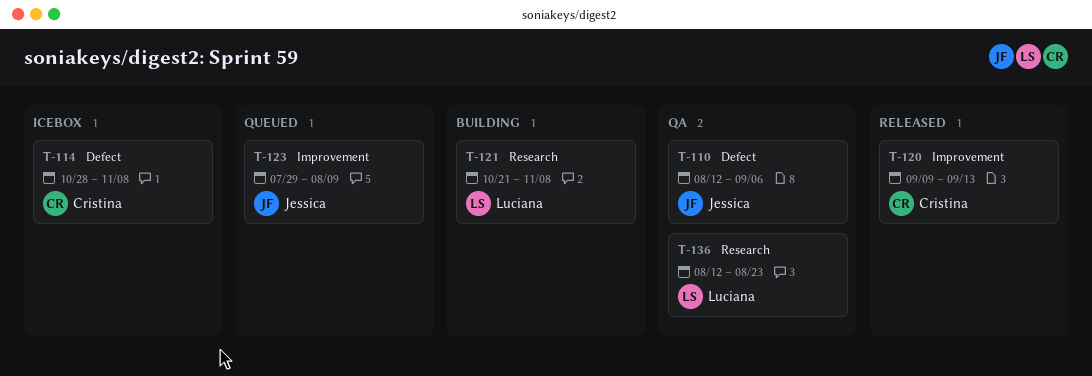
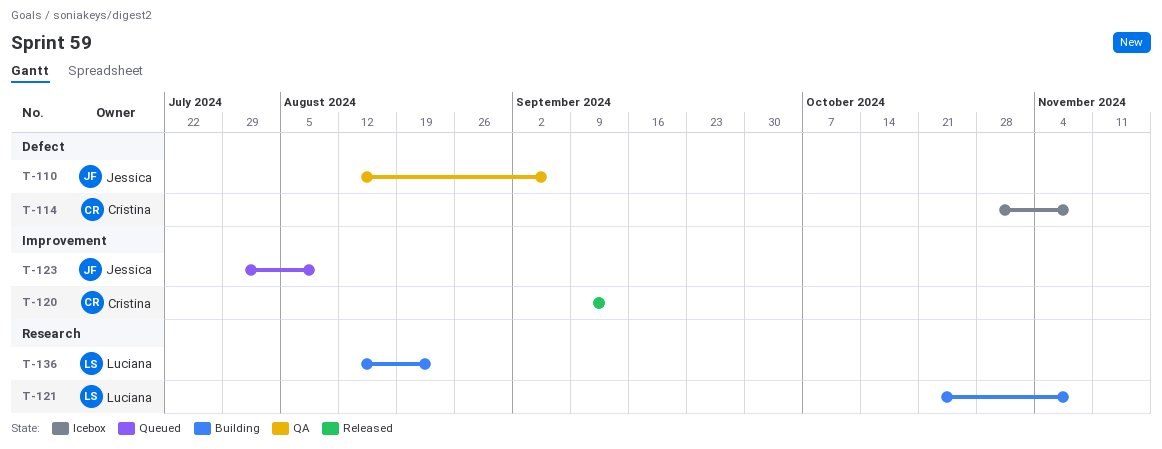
T-136, status: QA -> Building

